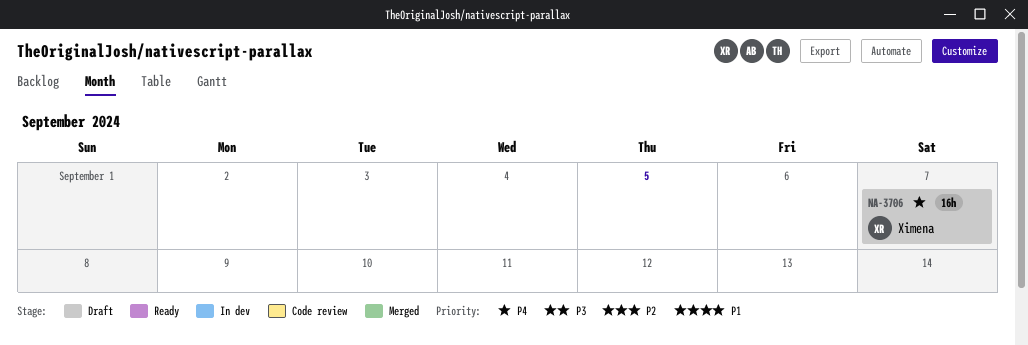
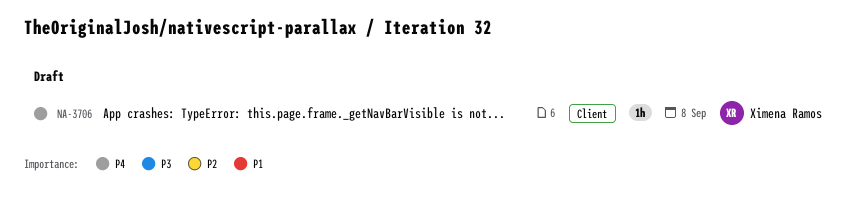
NA-3706, estimate: 16h -> 1h
NA-3706, due: Sep 7 -> Sep 8

